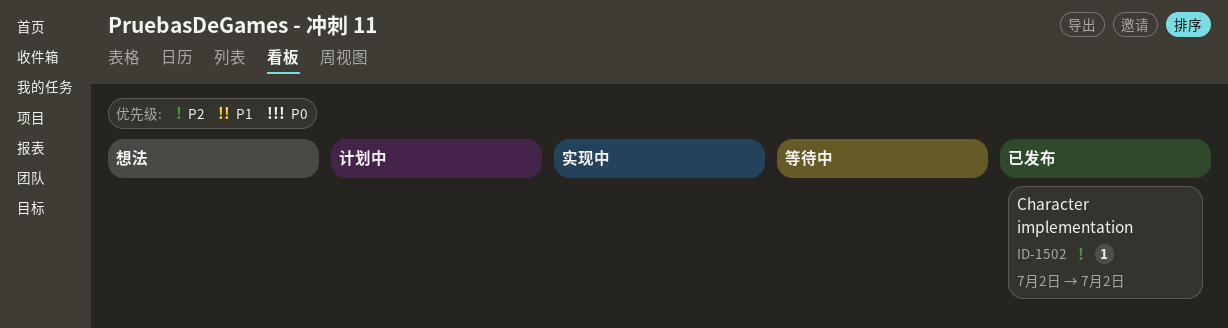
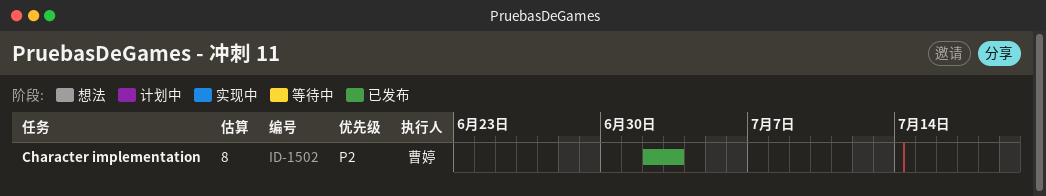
ID-1502, estimate: 1 -> 8
ID-1502, due: Jul 2 -> Jul 3

